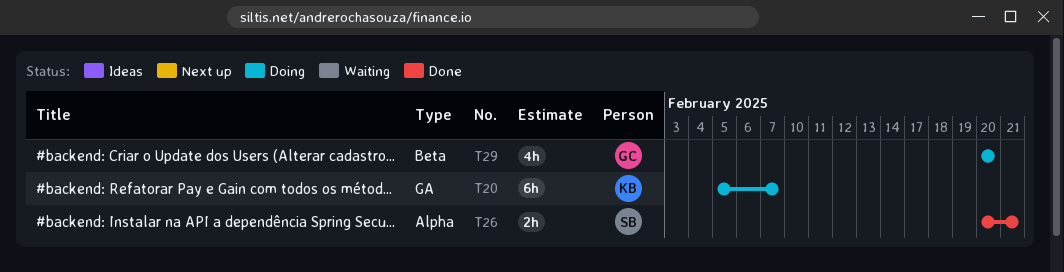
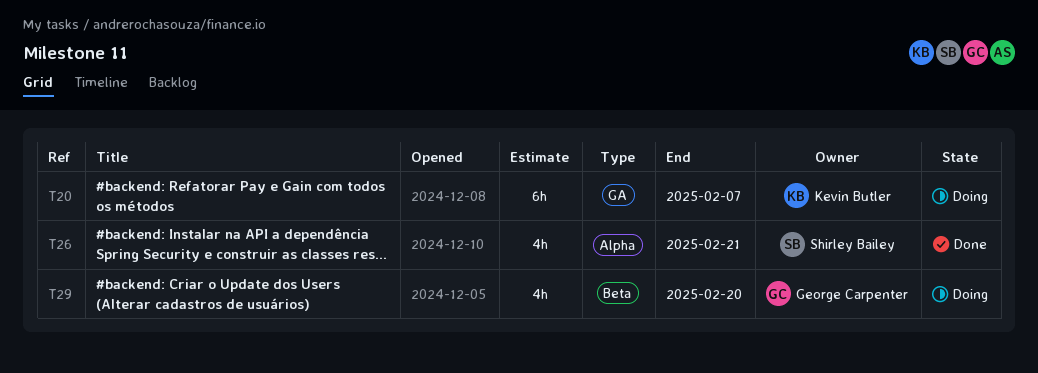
T26, estimate: 2h -> 4h

